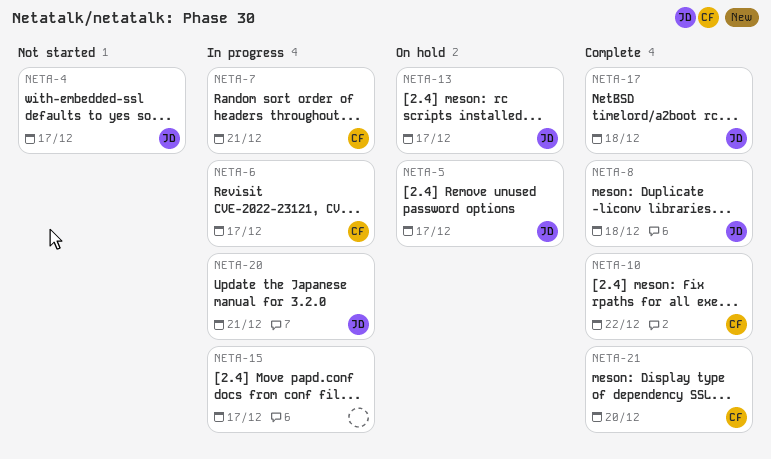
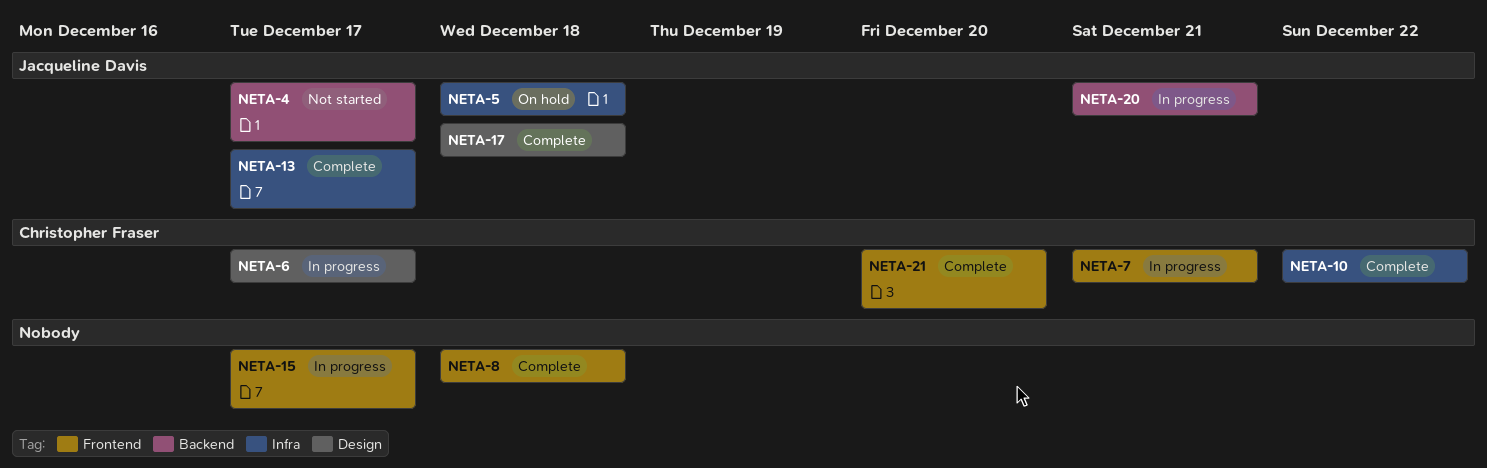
NETA-5, due: Dec 17 -> Dec 18
NETA-8, owner: Jacqueline Davis -> none
NETA-13, status: On hold -> Complete

